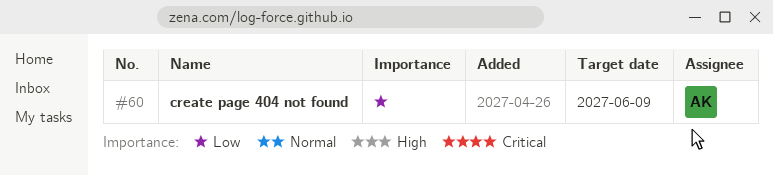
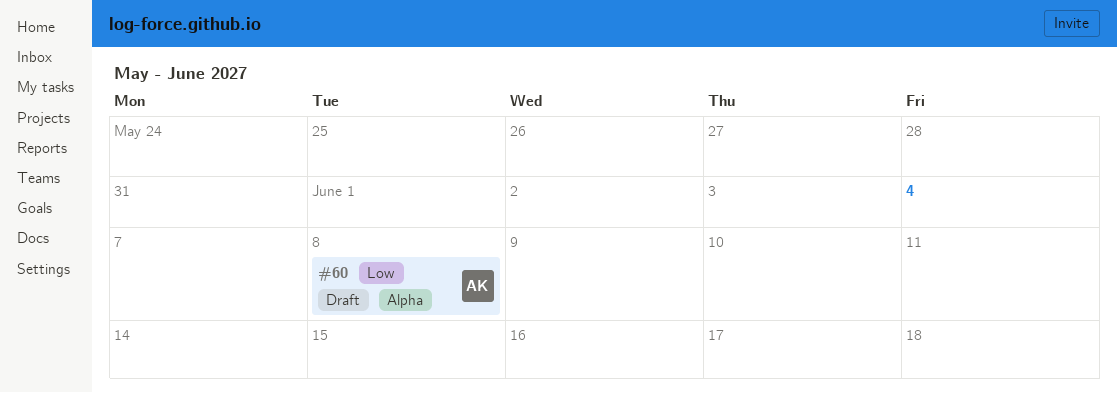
#60, due: Jun 9 -> Jun 8

